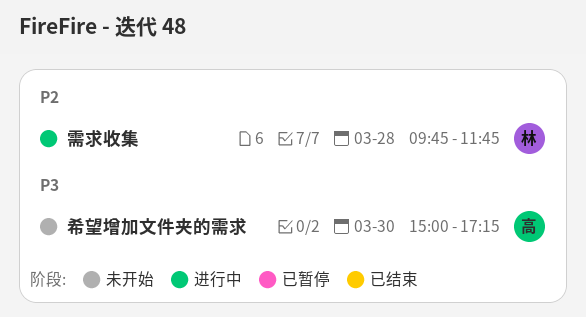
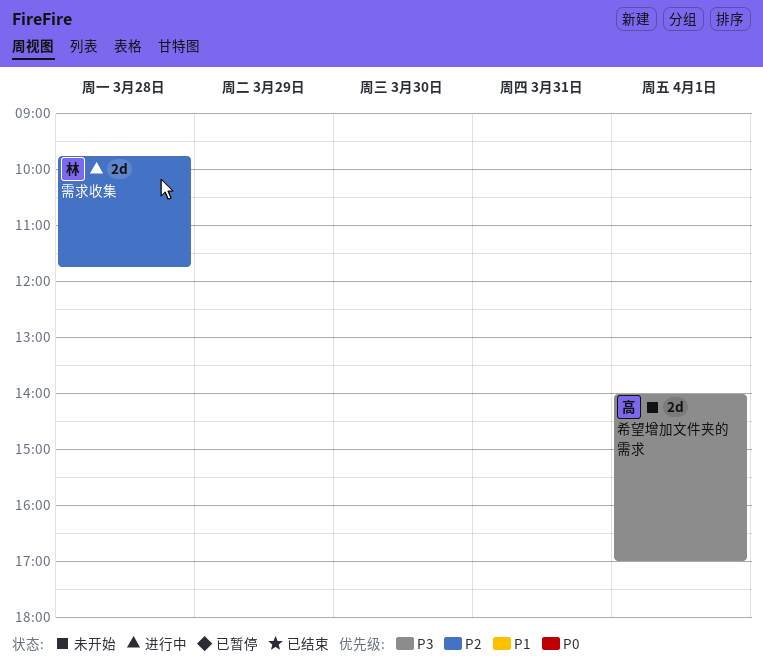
希望增加文件夹的需求, day: Mar 30 -> Apr 1
希望增加文件夹的需求, begins: 15:00 -> 14:00
希望增加文件夹的需求, ends: 17:15 -> 17:00

